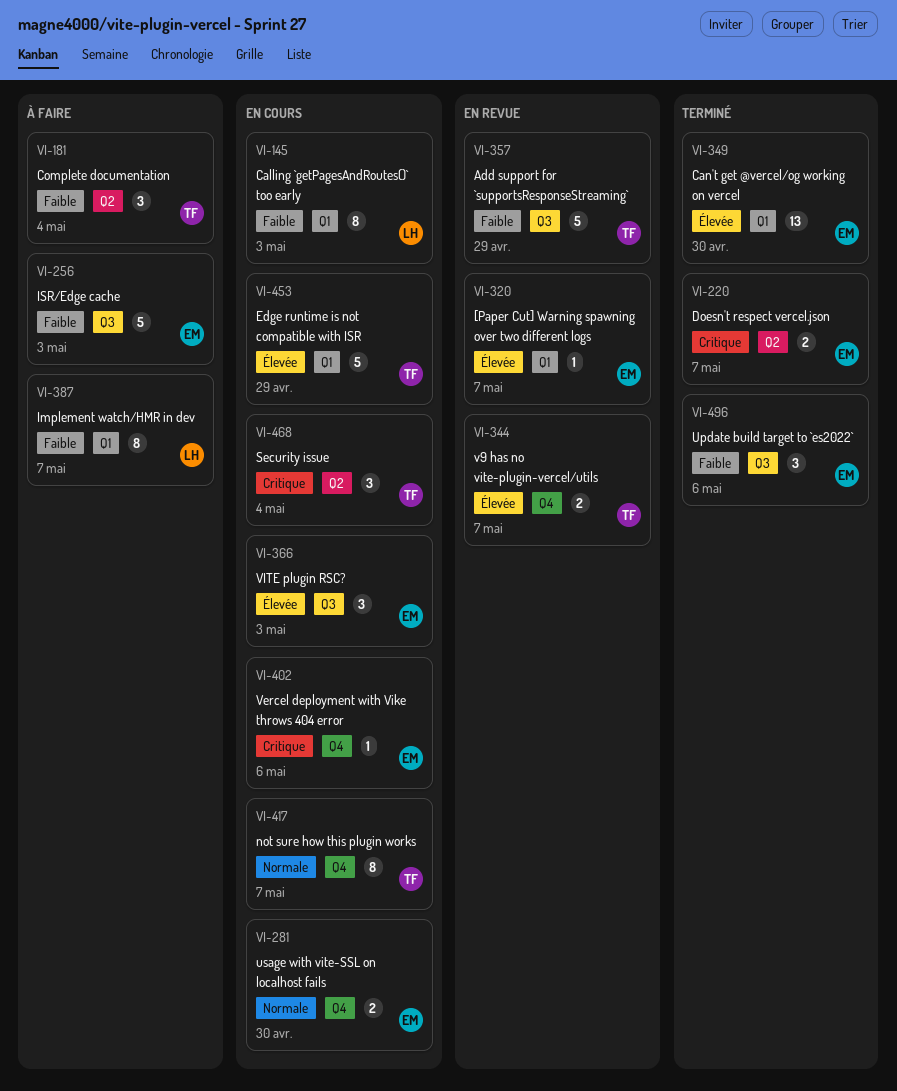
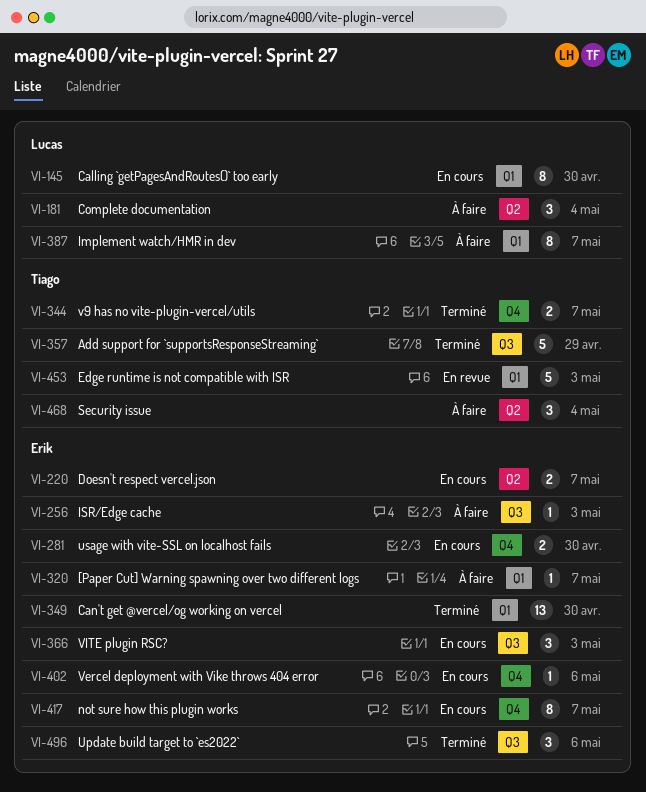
VI-145, due: May 3 -> Apr 30
VI-181, owner: Tiago -> Lucas
VI-220, status: Terminé -> En cours
VI-256, estimate: 5 -> 1
VI-320, status: En revue -> À faire
VI-344, status: En revue -> Terminé
VI-357, status: En revue -> Terminé
VI-417, owner: Tiago -> Erik
VI-453, status: En cours -> En revue
VI-453, due: Apr 29 -> May 3
VI-468, status: En cours -> À faire

